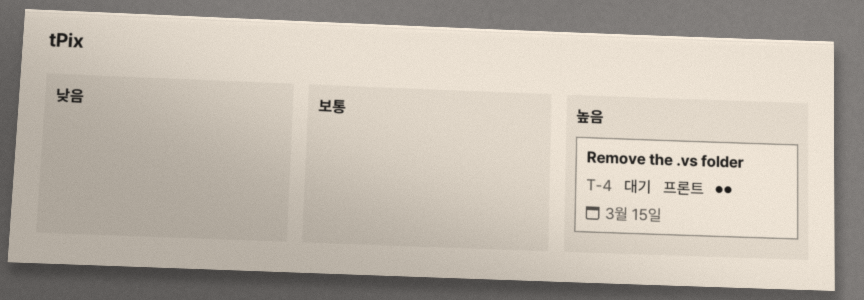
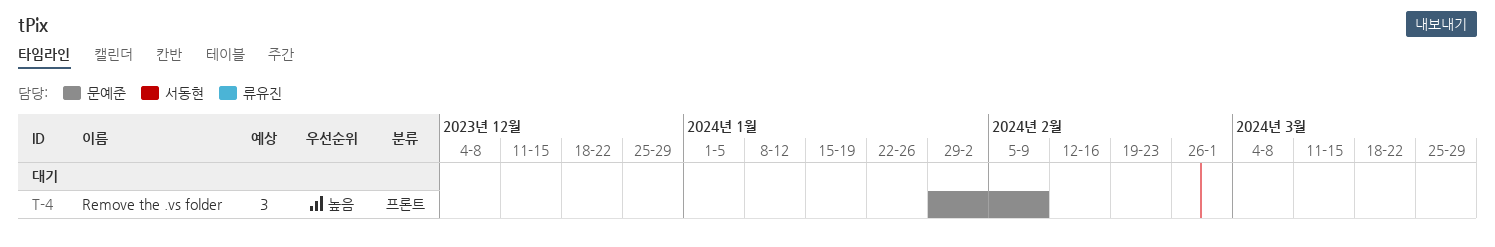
T-4, estimate: 2 -> 3
T-4, due: Mar 15 -> Feb 9

